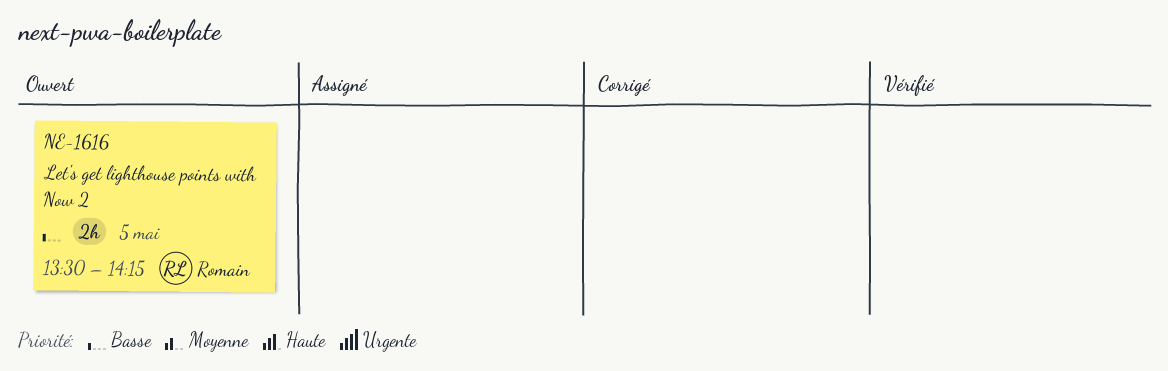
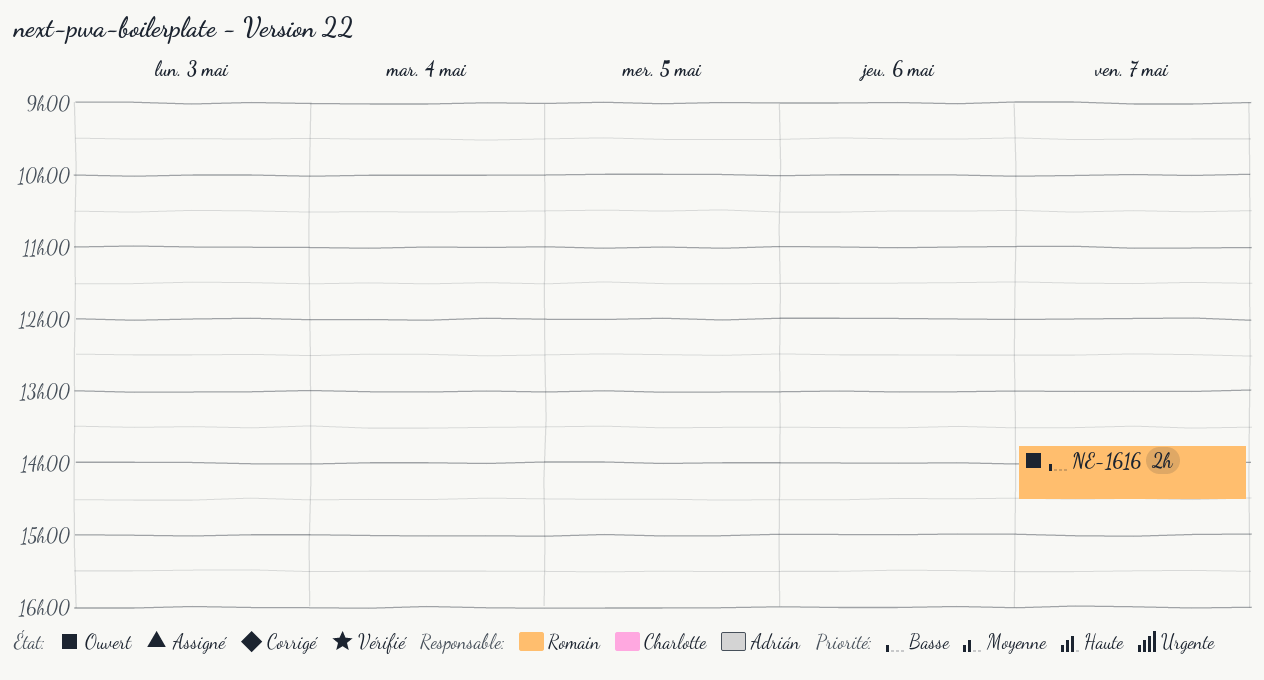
NE-1616, day: May 5 -> May 7
NE-1616, begins: 13:30 -> 13:45
NE-1616, ends: 14:15 -> 14:30

